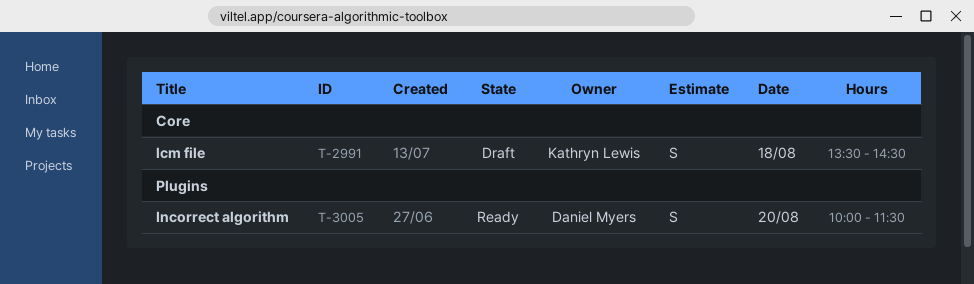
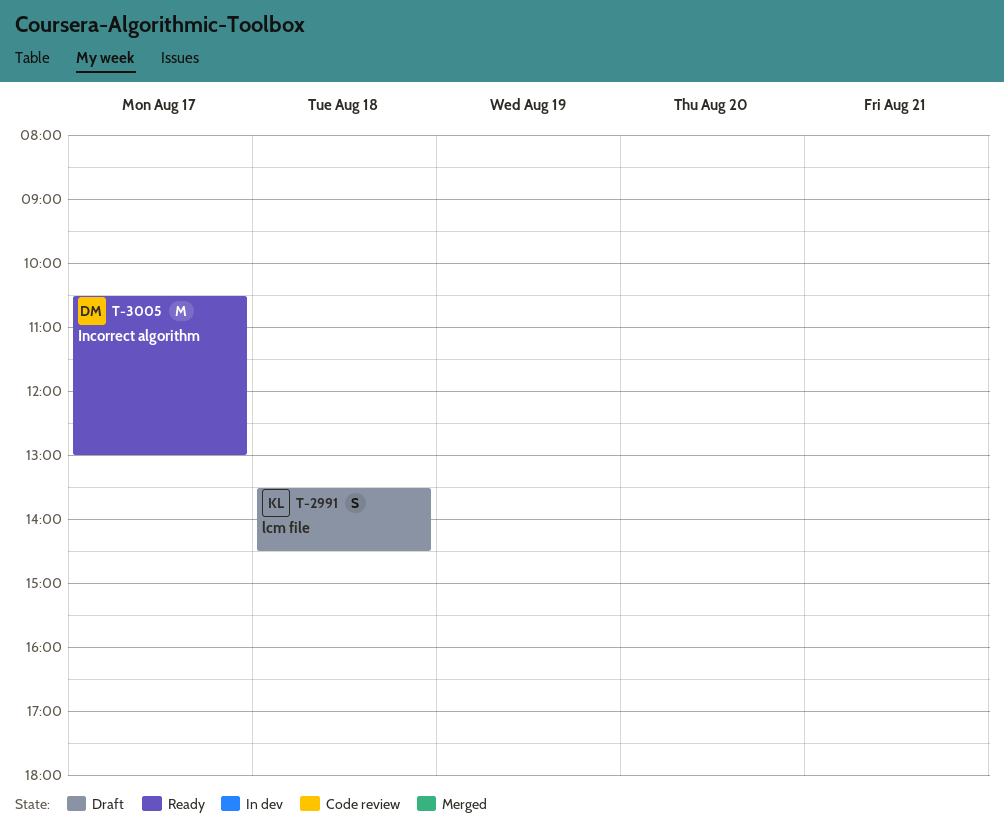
T-3005, estimate: S -> M
T-3005, day: Aug 20 -> Aug 17
T-3005, begins: 10:00 -> 10:30
T-3005, ends: 11:30 -> 13:00

